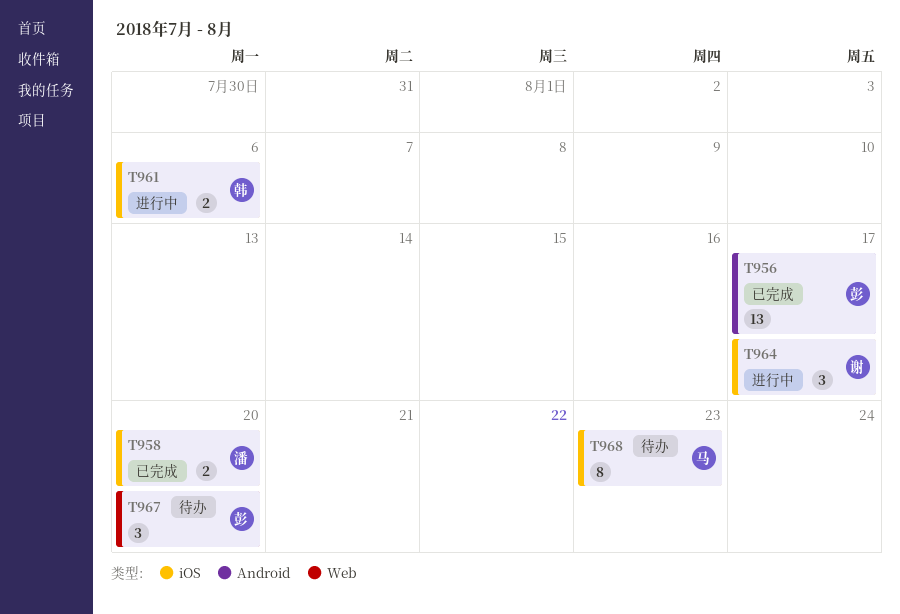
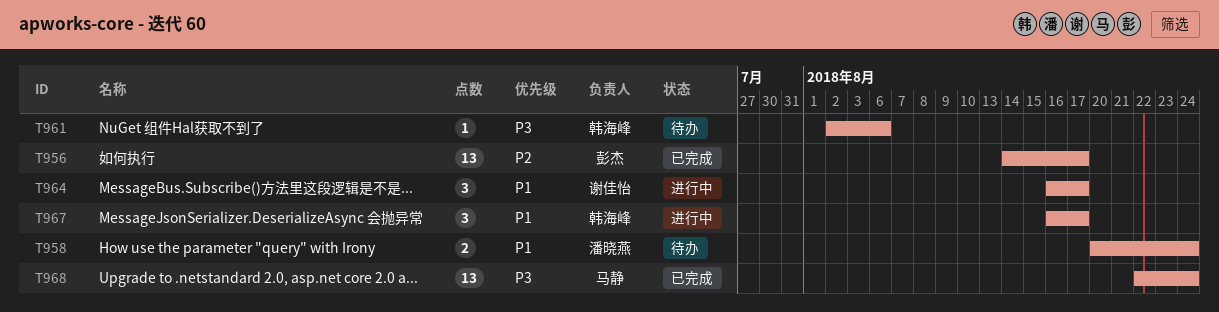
T958, status: 已完成 -> 待办
T958, due: Aug 20 -> Aug 24
T961, status: 进行中 -> 待办
T961, estimate: 2 -> 1
T967, status: 待办 -> 进行中
T967, owner: 彭杰 -> 韩海峰
T967, due: Aug 20 -> Aug 17
T968, status: 待办 -> 已完成
T968, estimate: 8 -> 13
T968, due: Aug 23 -> Aug 24

